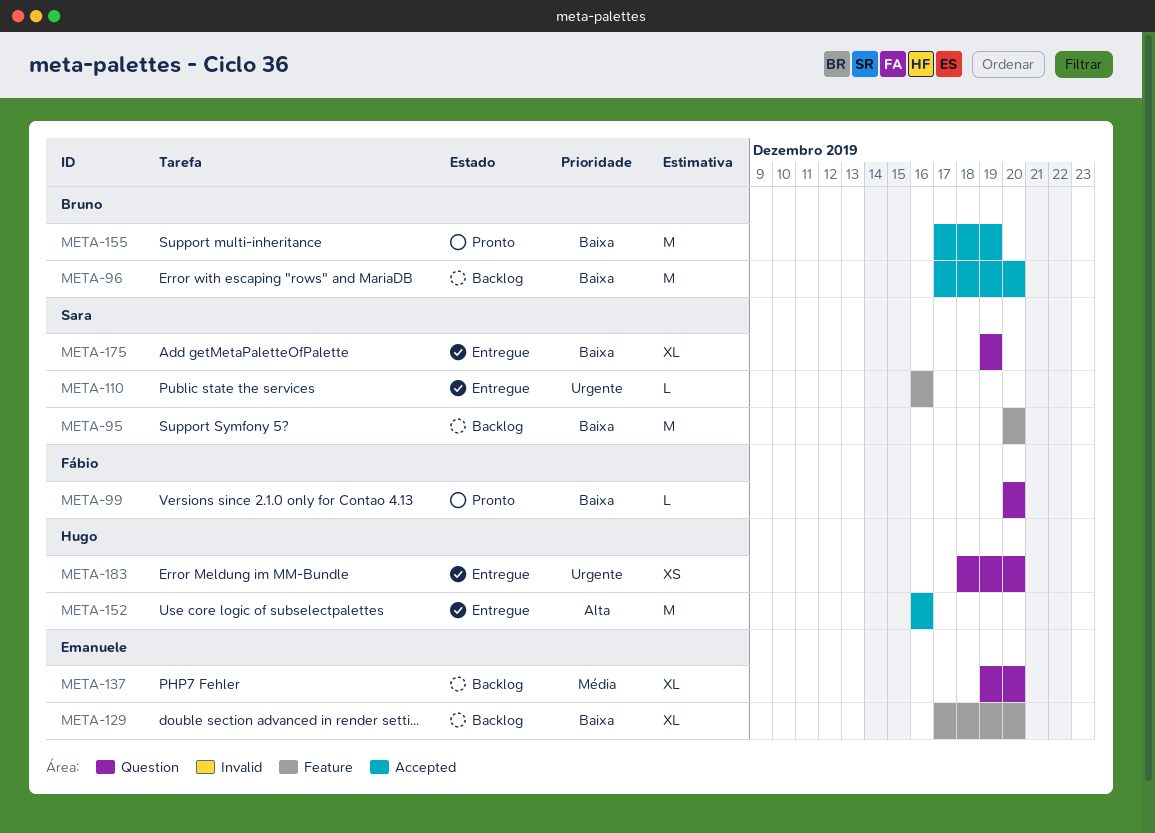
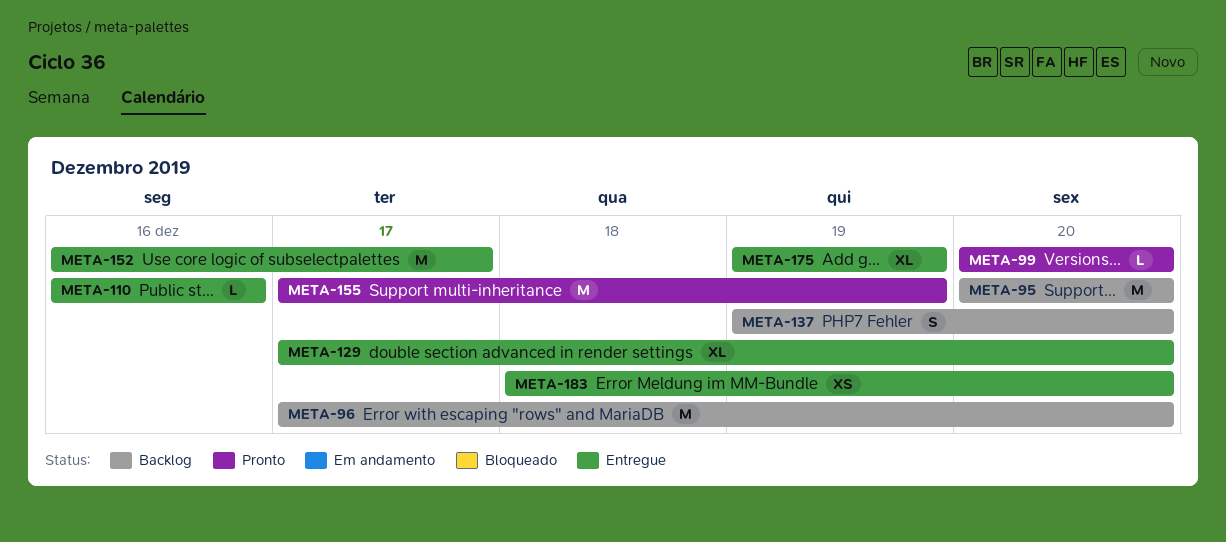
META-129, status: Backlog -> Entregue
META-137, estimate: XL -> S
META-152, due: Dec 16 -> Dec 17

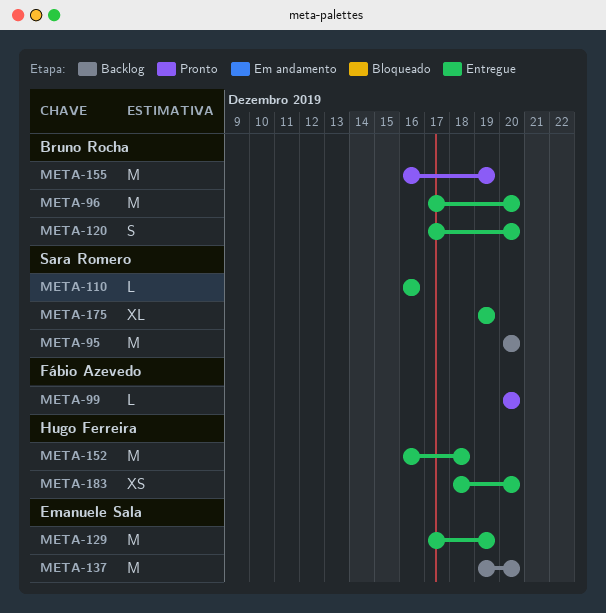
META-96, status: Backlog -> Entregue
META-120: none -> present
META-129, estimate: XL -> M
META-129, due: Dec 20 -> Dec 19
META-137, estimate: S -> M
META-152, due: Dec 17 -> Dec 18
META-155, start: Dec 17 -> Dec 16

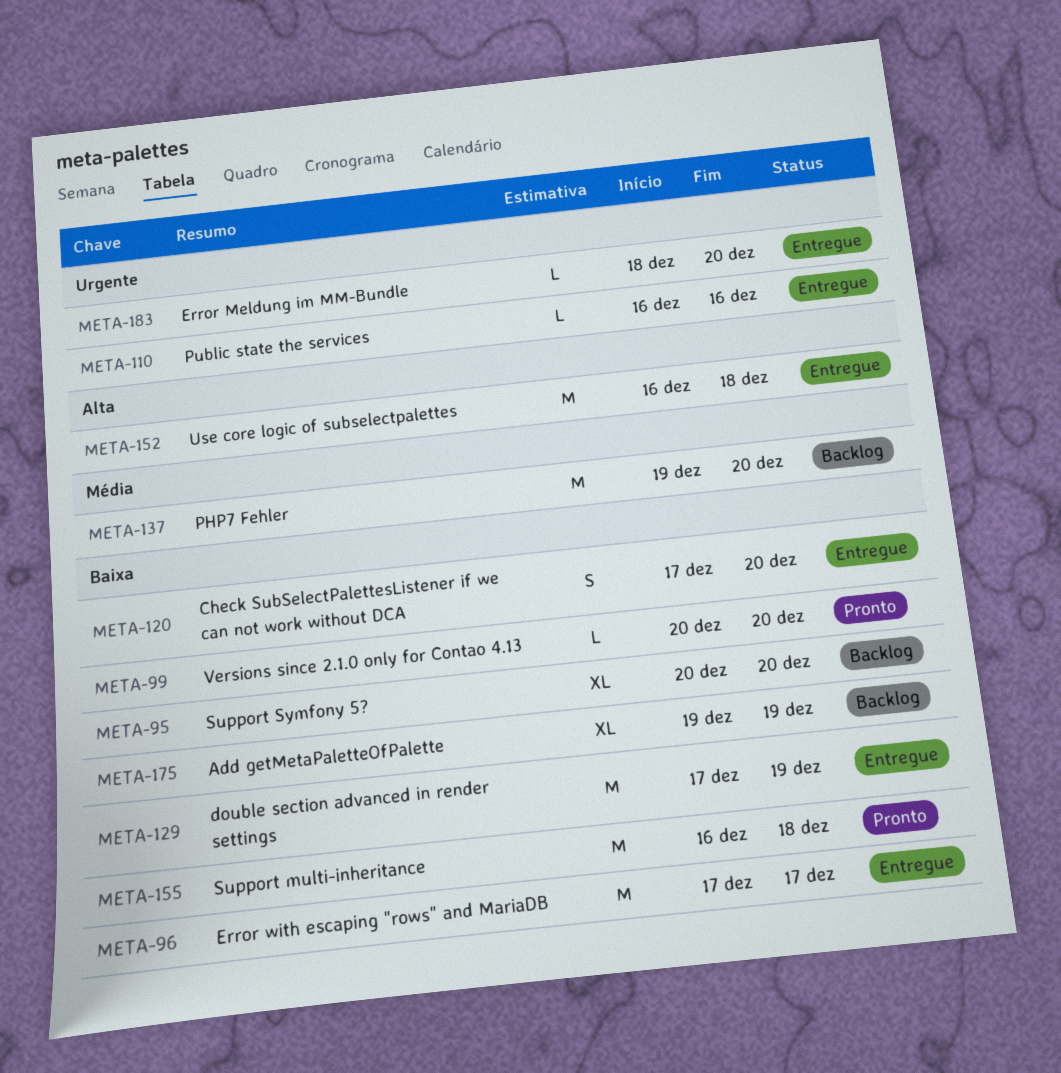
META-95, estimate: M -> XL
META-96, due: Dec 20 -> Dec 17
META-155, due: Dec 19 -> Dec 18
META-175, status: Entregue -> Backlog
META-183, estimate: XS -> L

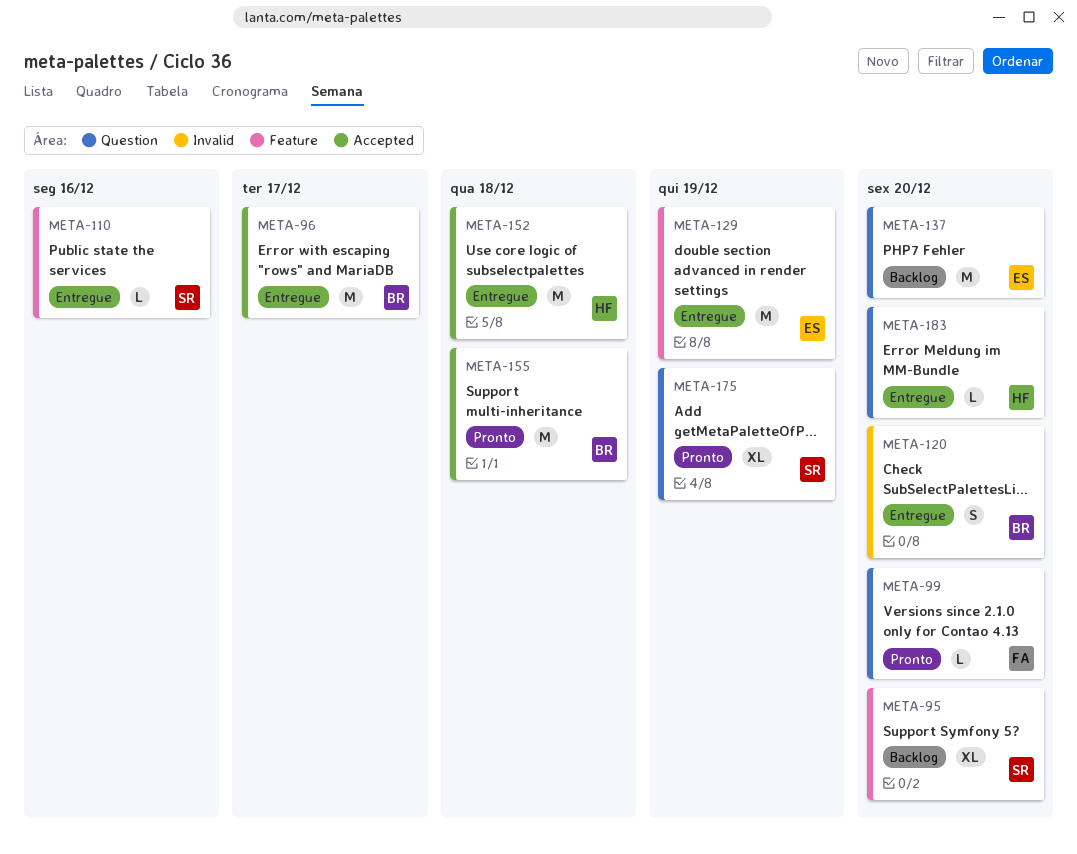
META-175, status: Backlog -> Pronto

